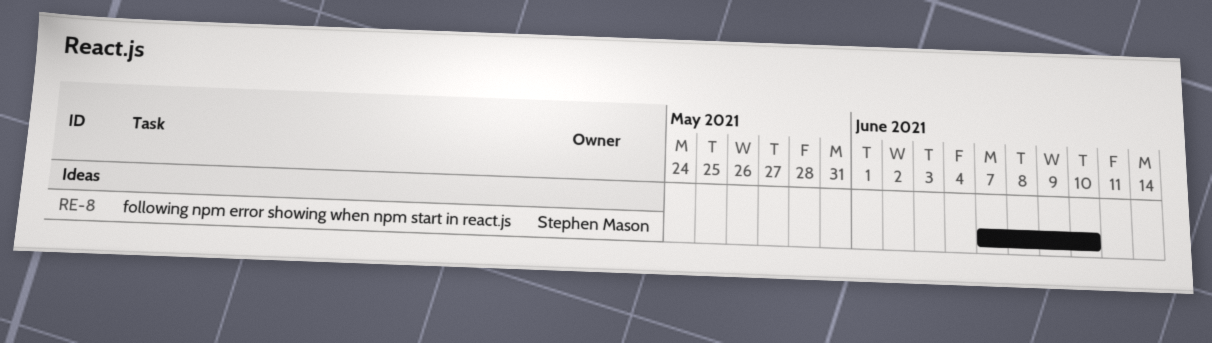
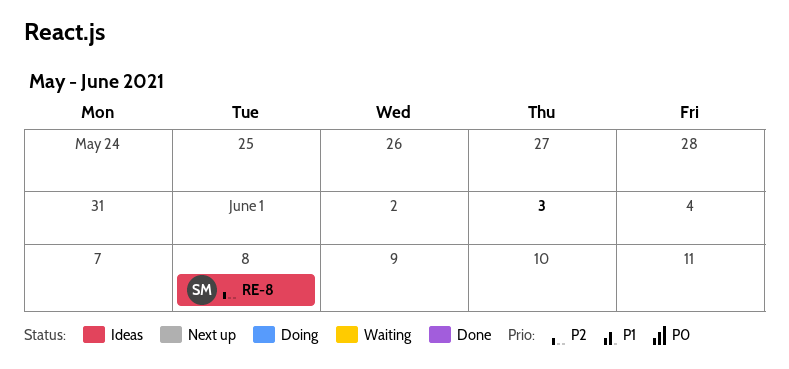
RE-8, start: Jun 7 -> Jun 8
RE-8, due: Jun 10 -> Jun 8

